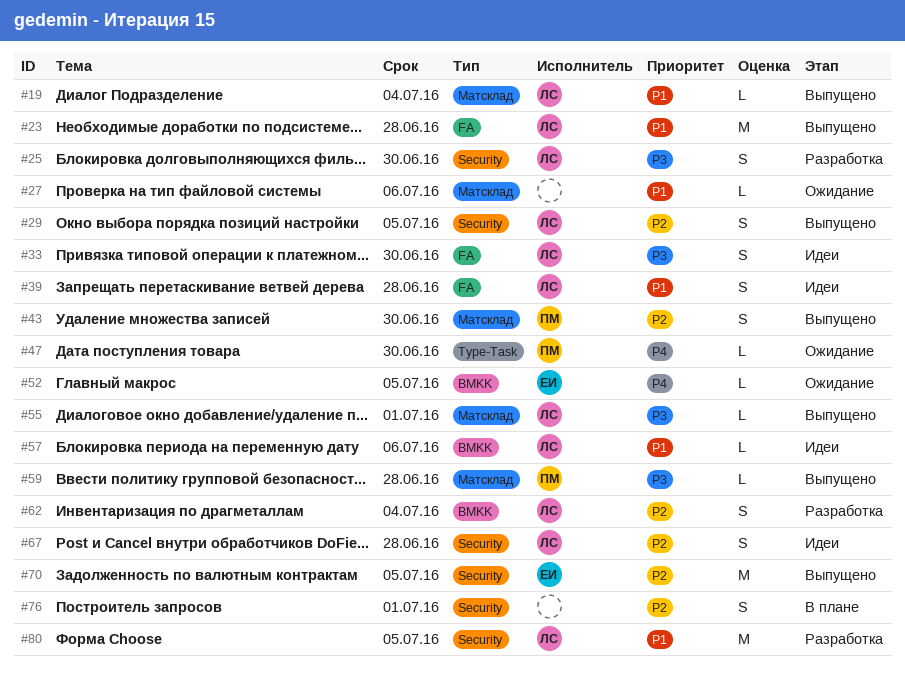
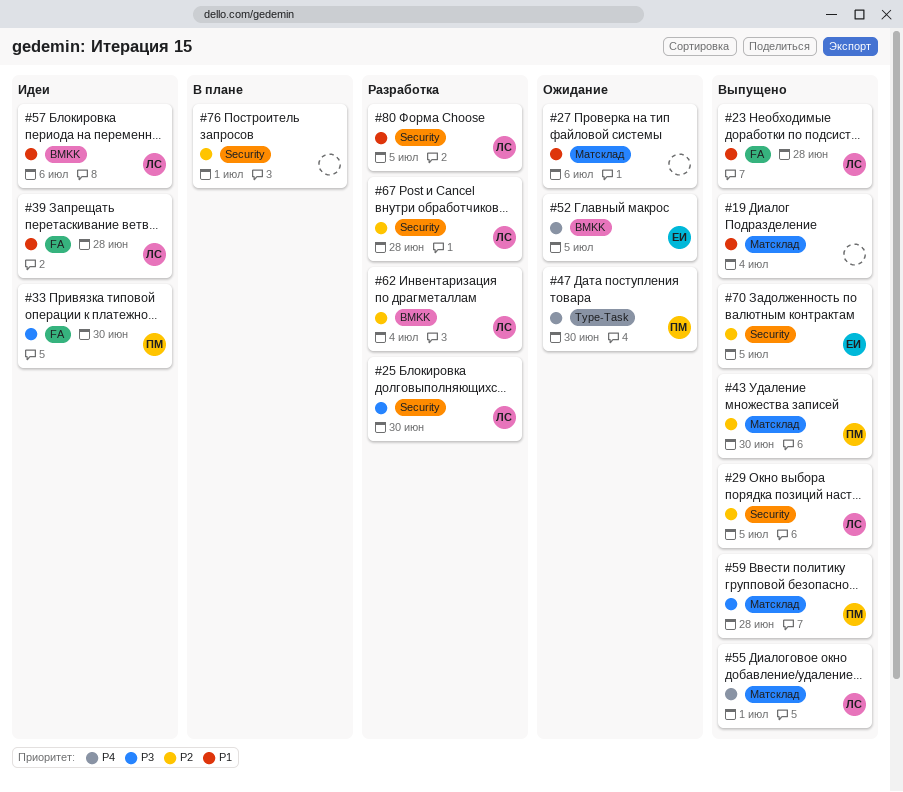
#19, owner: ЛС -> none
#33, owner: ЛС -> ПМ
#55, priority: P3 -> P4
#67, status: Идеи -> Разработка

